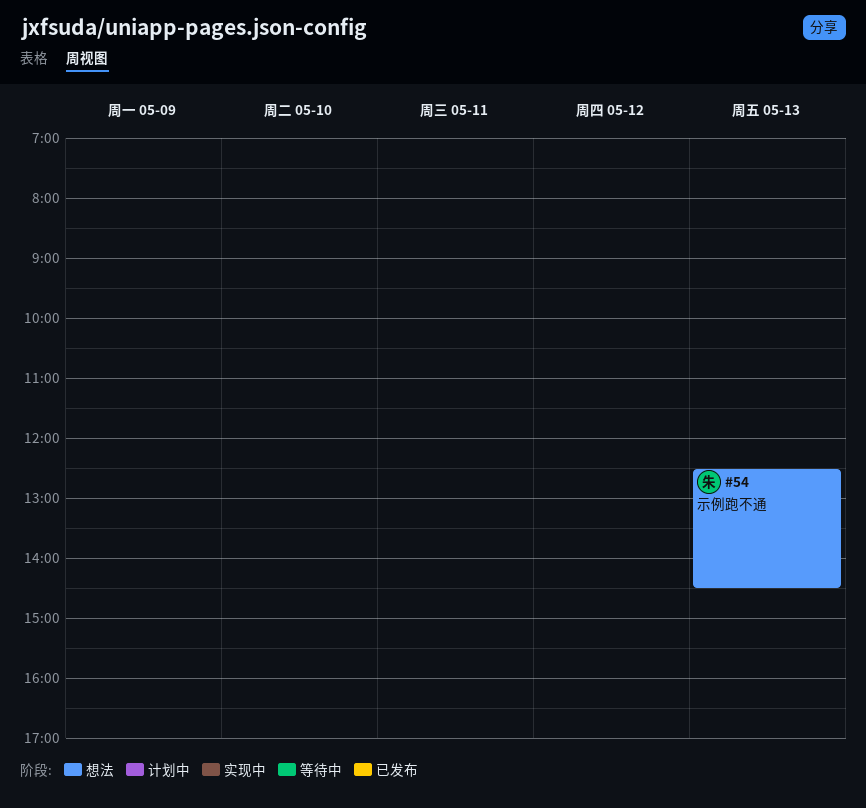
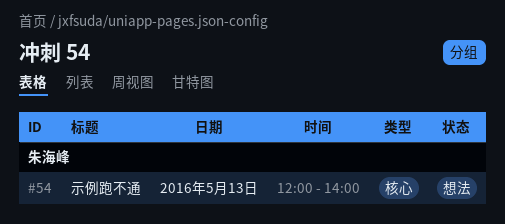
#54, begins: 12:30 -> 12:00
#54, ends: 14:30 -> 14:00

